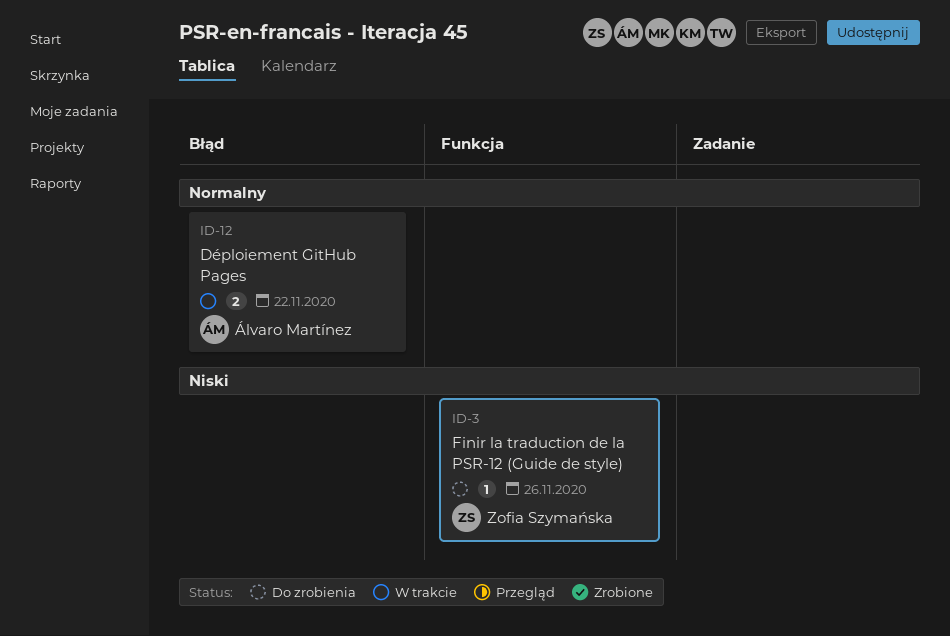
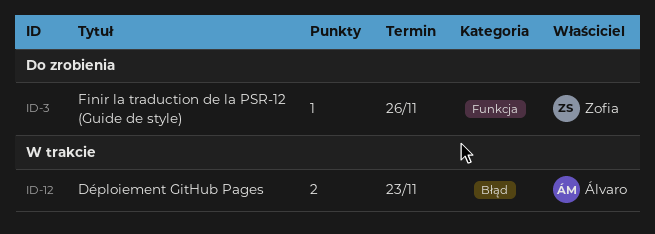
ID-12, due: Nov 22 -> Nov 23

